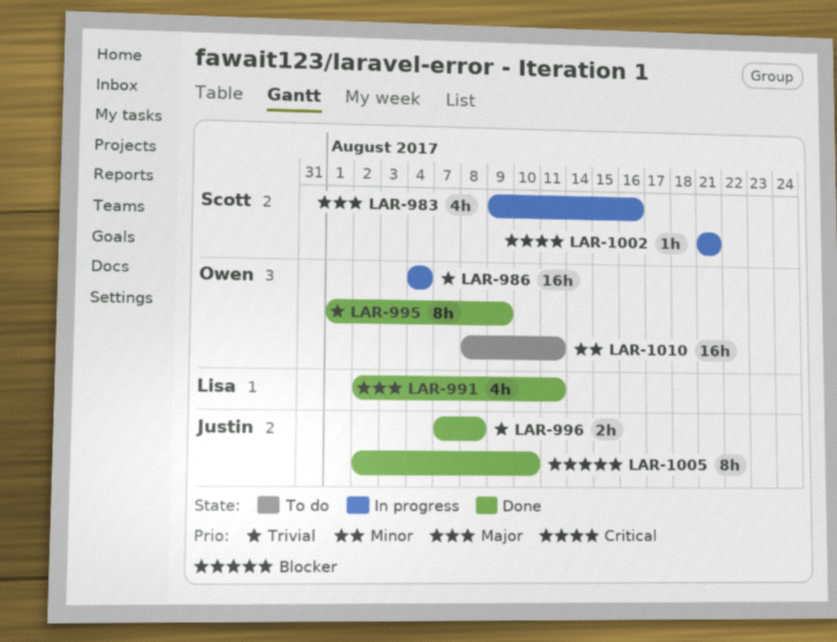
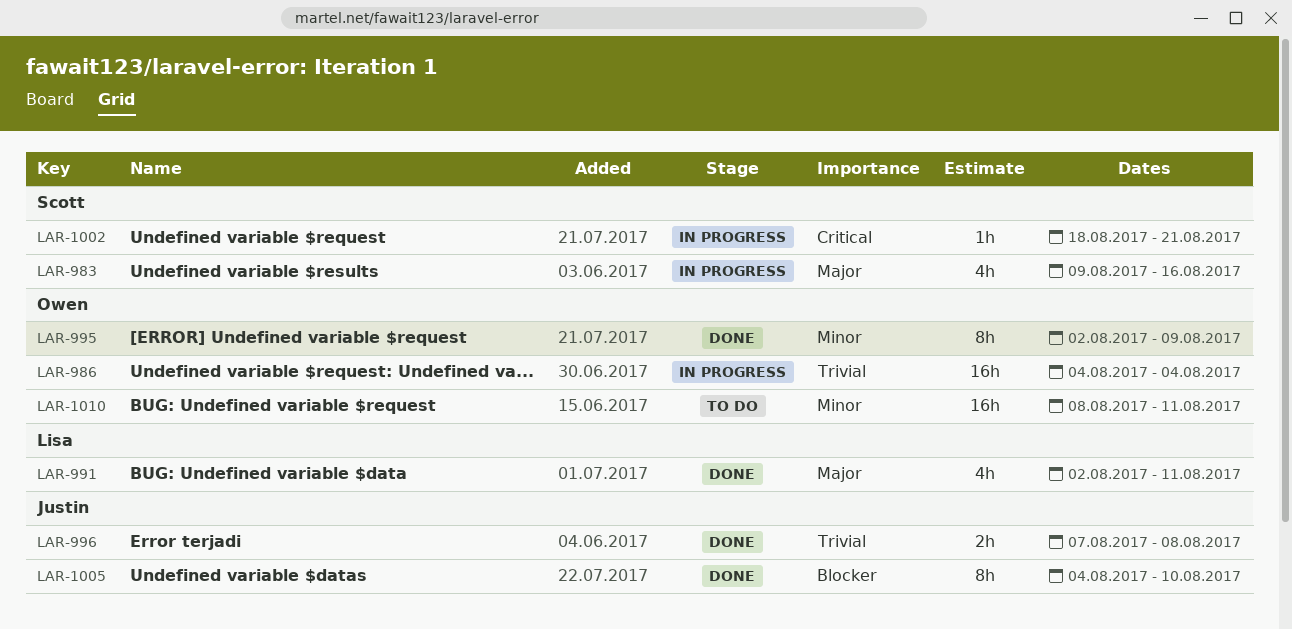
LAR-995, priority: Trivial -> Minor
LAR-995, start: Aug 1 -> Aug 2
LAR-1002, start: Aug 21 -> Aug 18
LAR-1005, start: Aug 2 -> Aug 4

